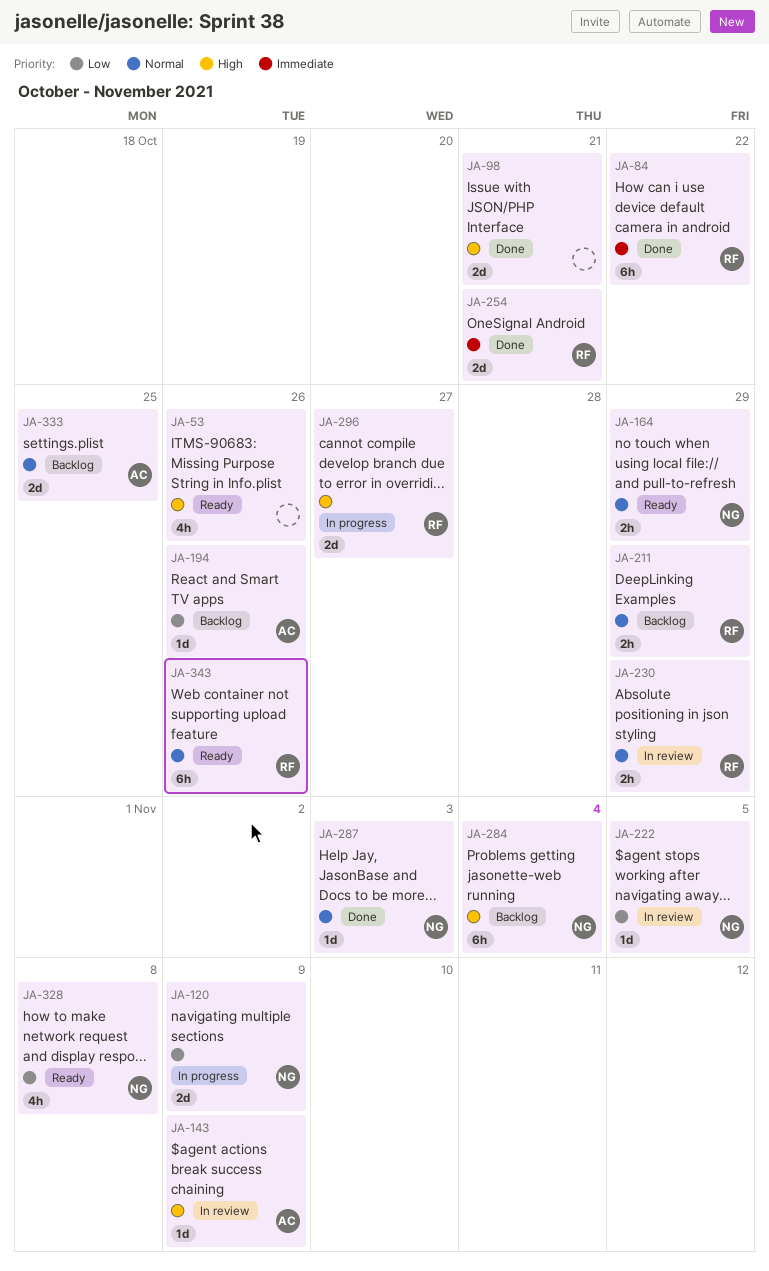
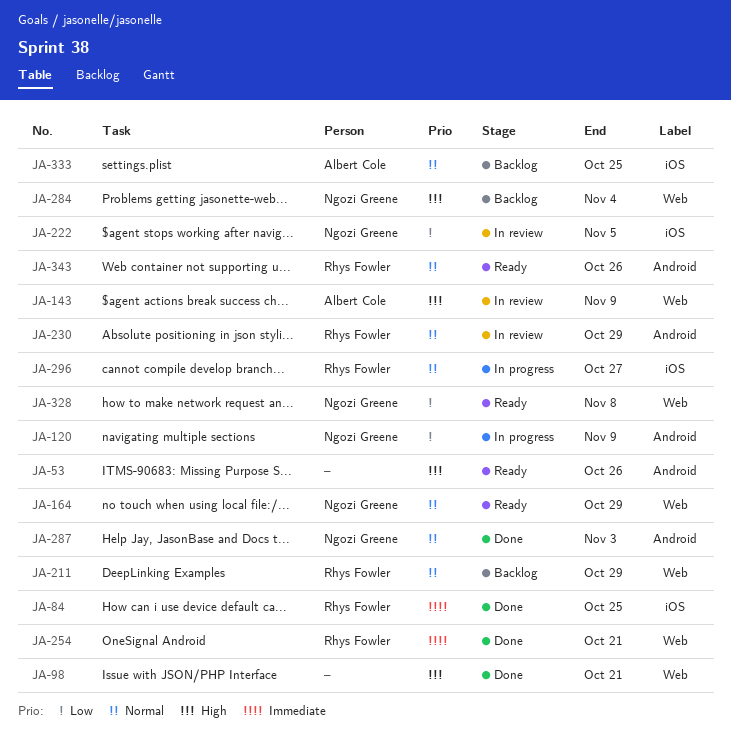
JA-84, due: Oct 22 -> Oct 25
JA-194: present -> none
JA-296, priority: High -> Normal

